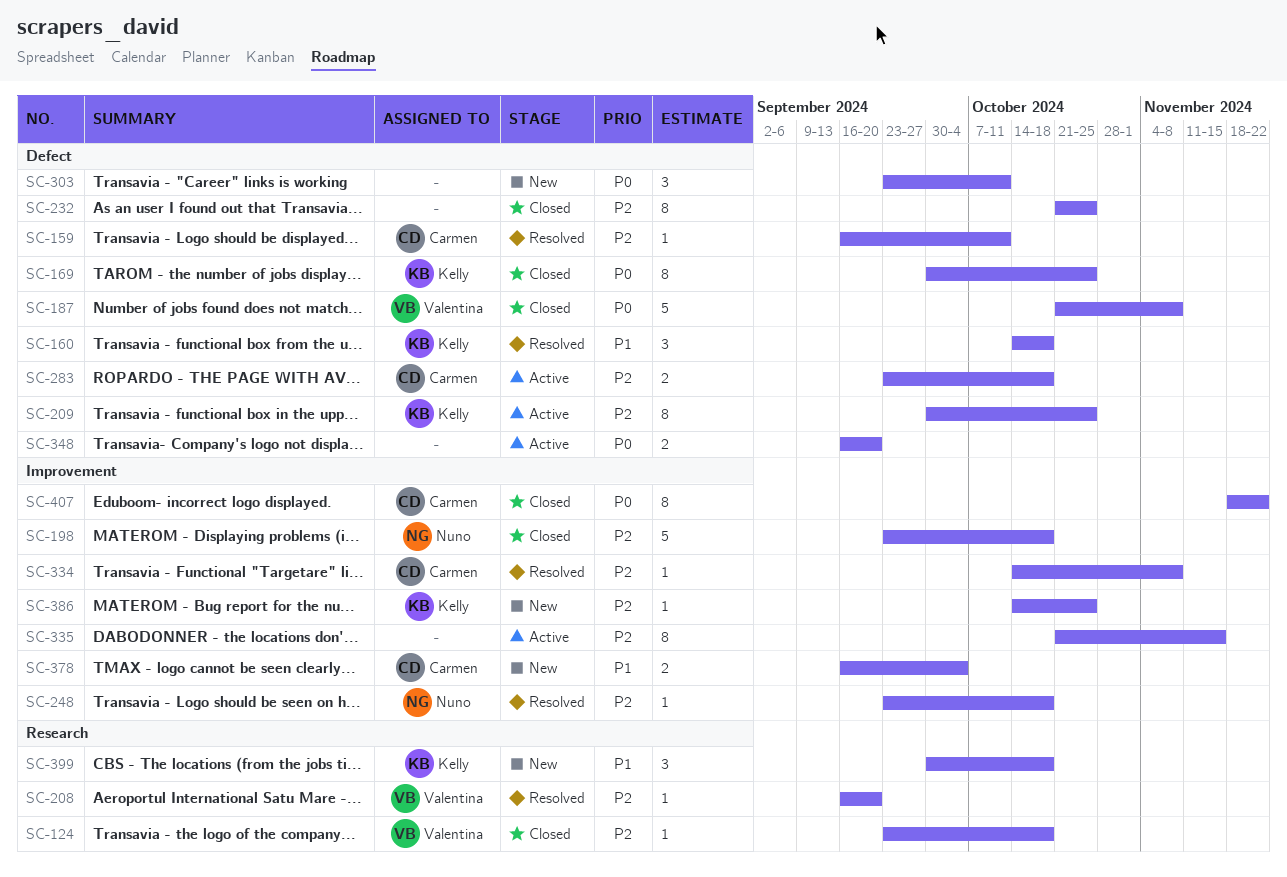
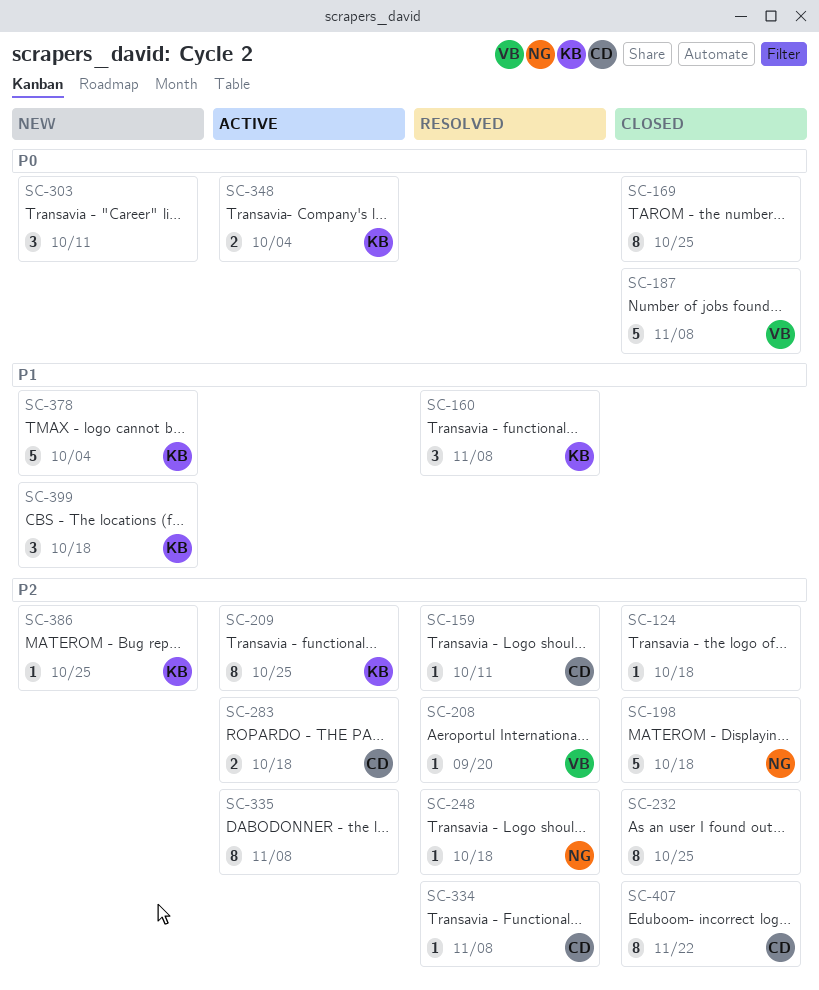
SC-124, owner: Valentina -> none
SC-160, due: Oct 18 -> Nov 8
SC-169, owner: Kelly -> none
SC-335, due: Nov 15 -> Nov 8
SC-348, owner: none -> Kelly
SC-348, due: Sep 20 -> Oct 4
SC-378, owner: Carmen -> Kelly
SC-378, estimate: 2 -> 5
SC-407, priority: P0 -> P2

